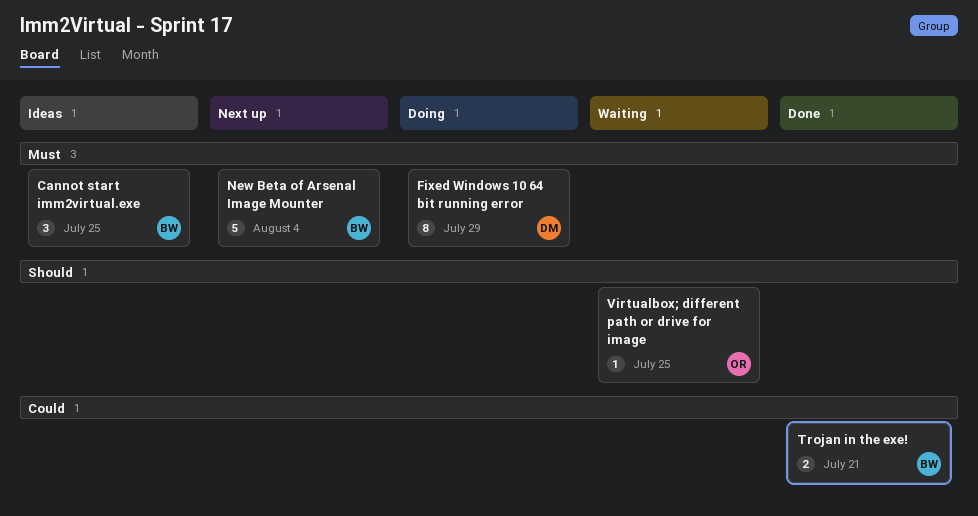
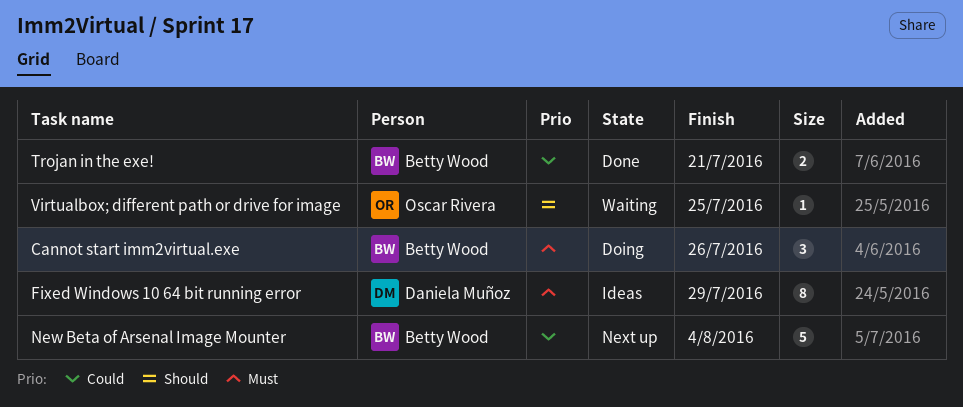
Cannot start imm2virtual.exe, status: Ideas -> Doing
Cannot start imm2virtual.exe, due: Jul 25 -> Jul 26
Fixed Windows 10 64 bit running error, status: Doing -> Ideas
New Beta of Arsenal Image Mounter, priority: Must -> Could

